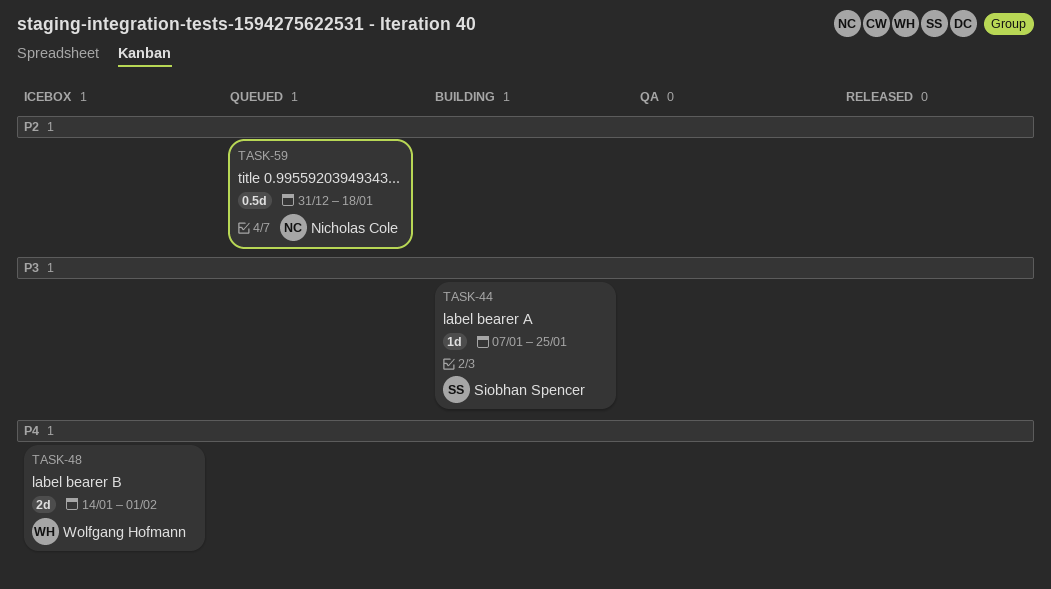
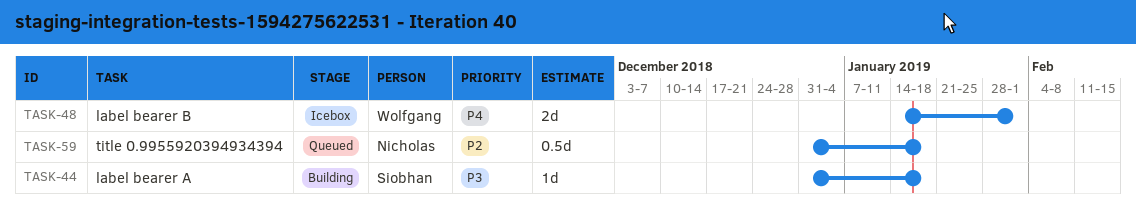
TASK-44, start: Jan 7 -> Dec 31
TASK-44, due: Jan 25 -> Jan 18

